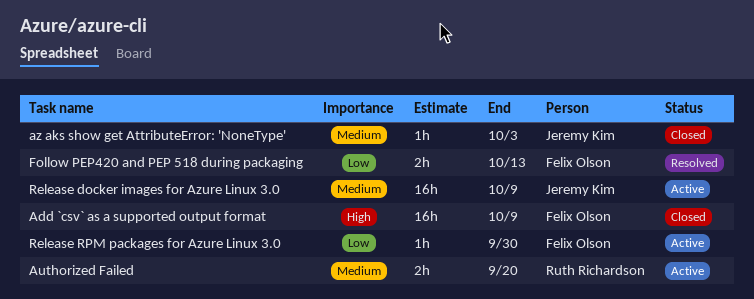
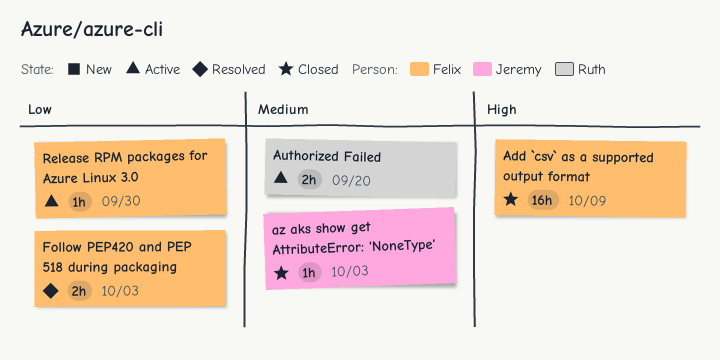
Follow PEP420 and PEP 518 during packaging, due: Oct 13 -> Oct 3
Release docker images for Azure Linux 3.0: present -> none

